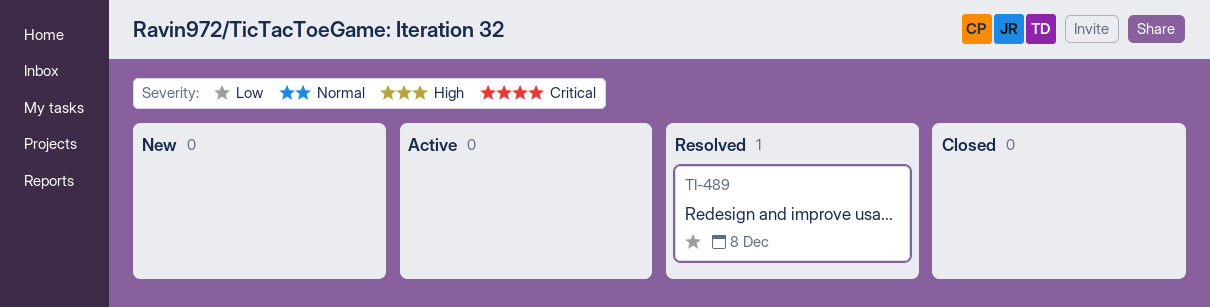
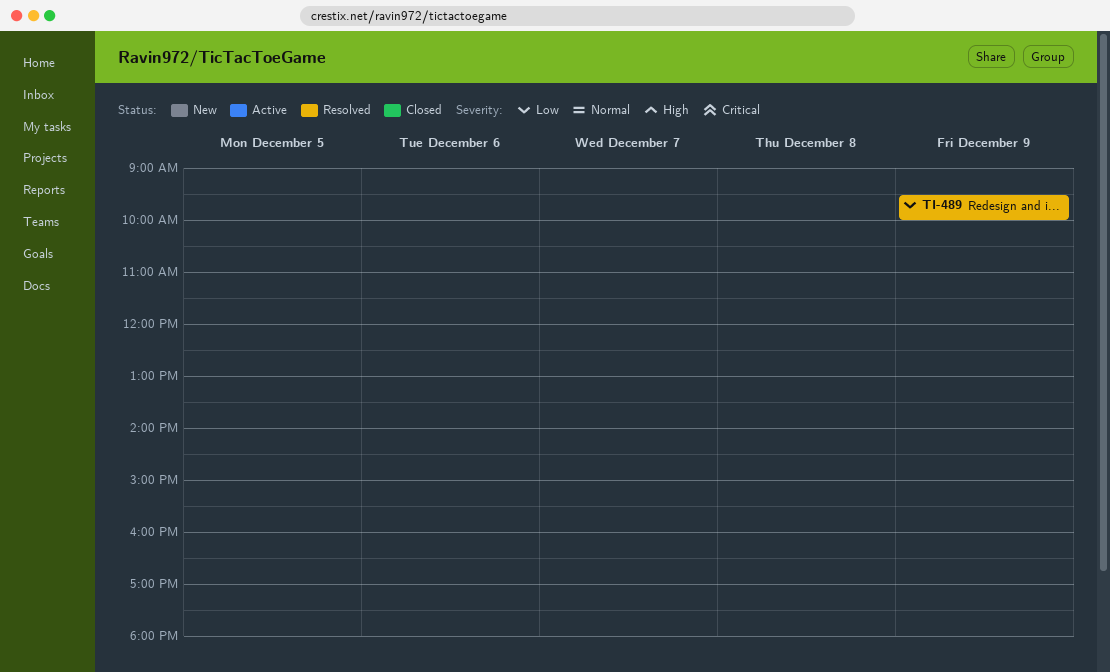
TI-489, day: Dec 8 -> Dec 9

